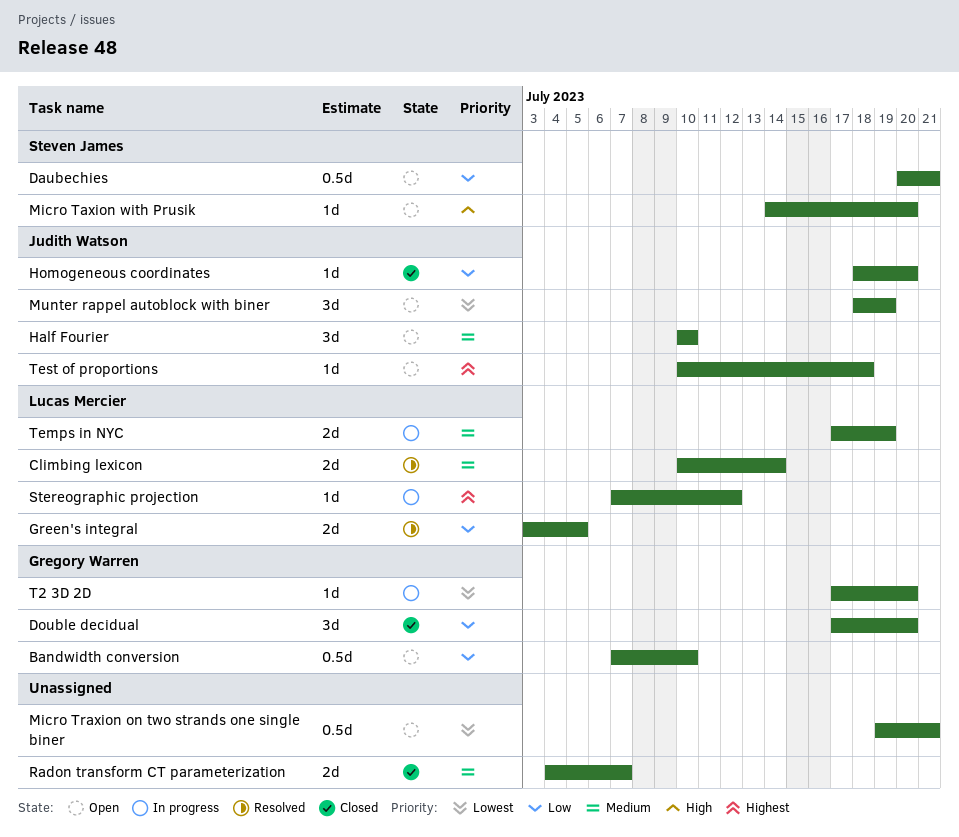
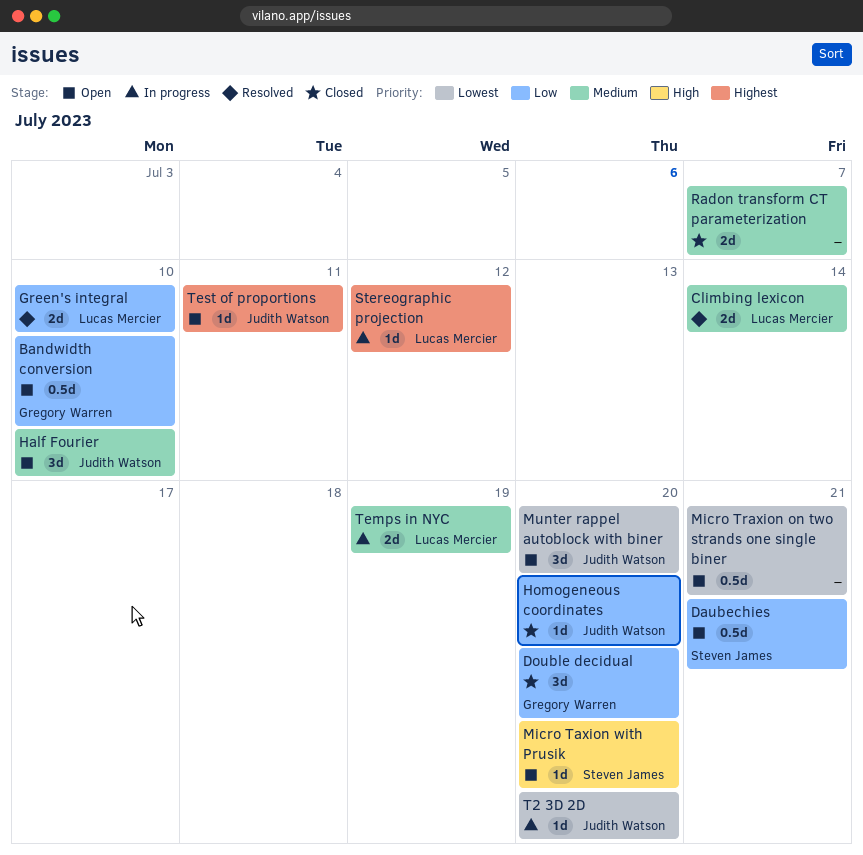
Green's integral, due: Jul 5 -> Jul 10
Munter rappel autoblock with biner, due: Jul 19 -> Jul 20
T2 3D 2D, owner: Gregory Warren -> Judith Watson
Test of proportions, due: Jul 18 -> Jul 11

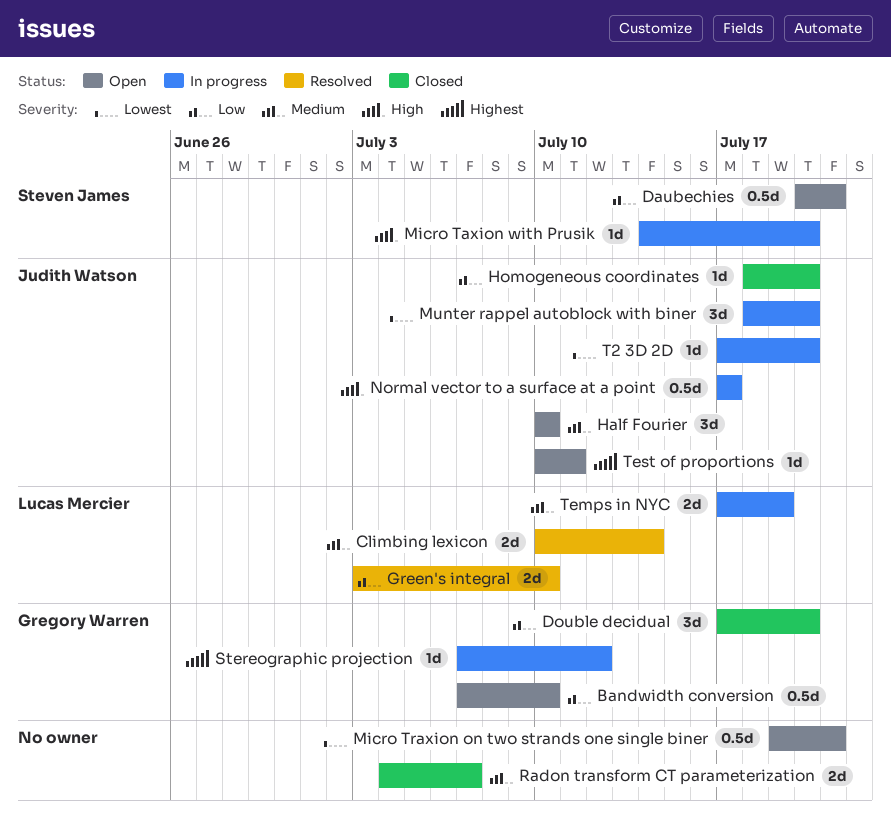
Micro Taxion with Prusik, status: Open -> In progress
Munter rappel autoblock with biner, status: Open -> In progress
Normal vector to a surface at a point: none -> present
Stereographic projection, owner: Lucas Mercier -> Gregory Warren

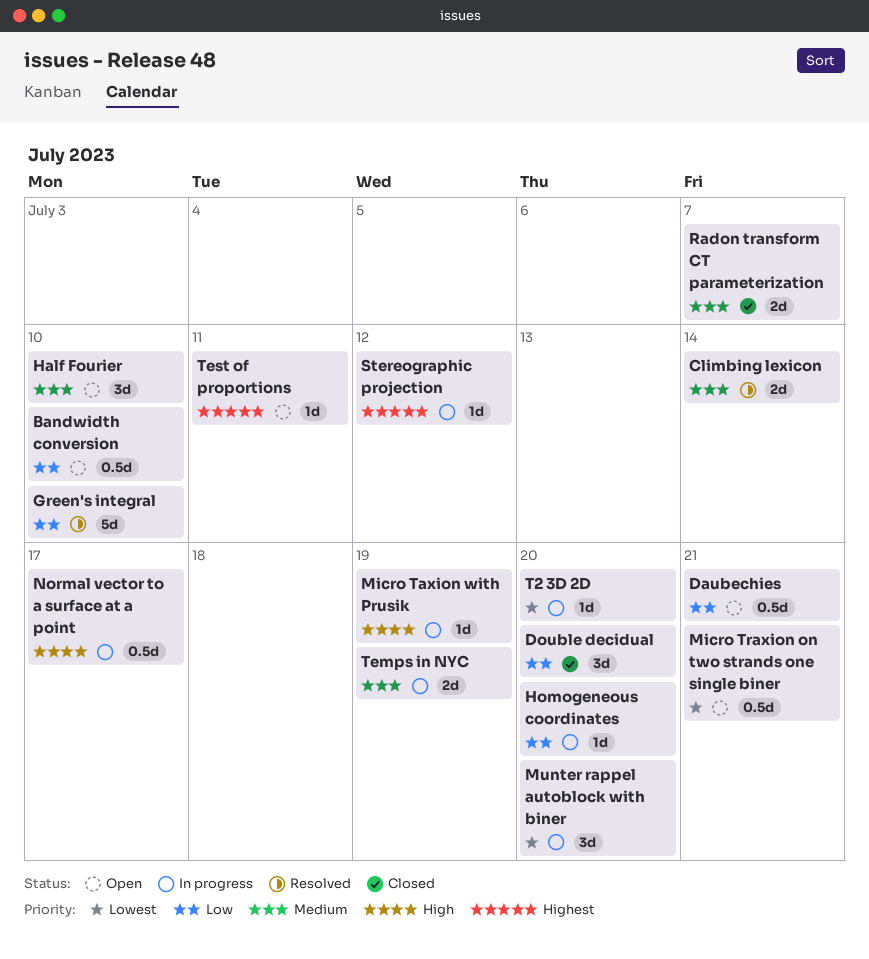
Green's integral, estimate: 2d -> 5d
Homogeneous coordinates, status: Closed -> In progress
Micro Taxion with Prusik, due: Jul 20 -> Jul 19

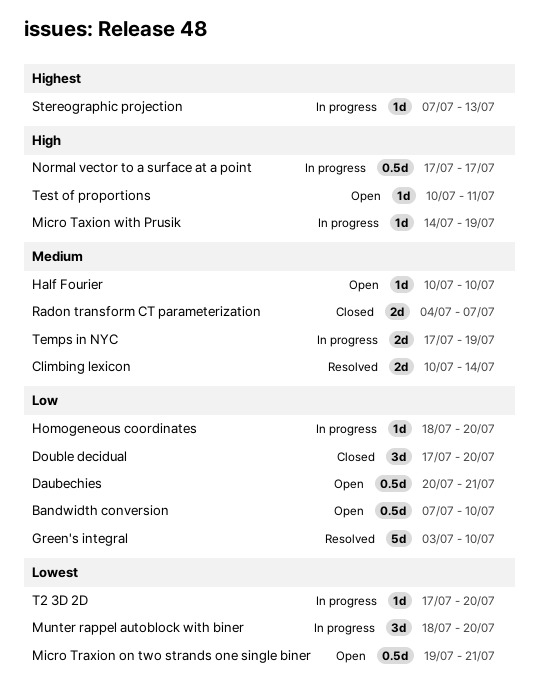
Half Fourier, estimate: 3d -> 1d
Stereographic projection, due: Jul 12 -> Jul 13
Test of proportions, priority: Highest -> High

